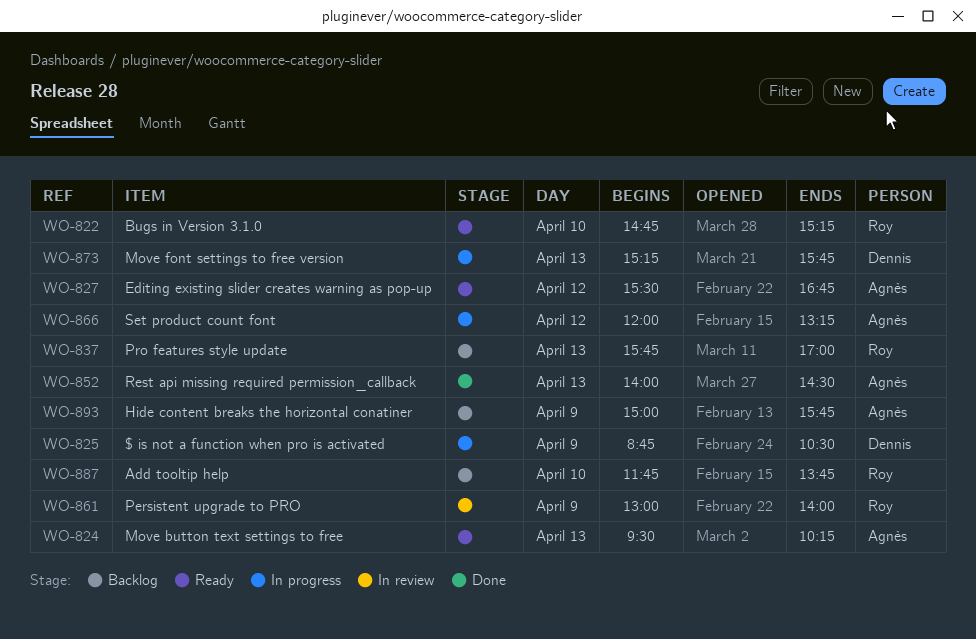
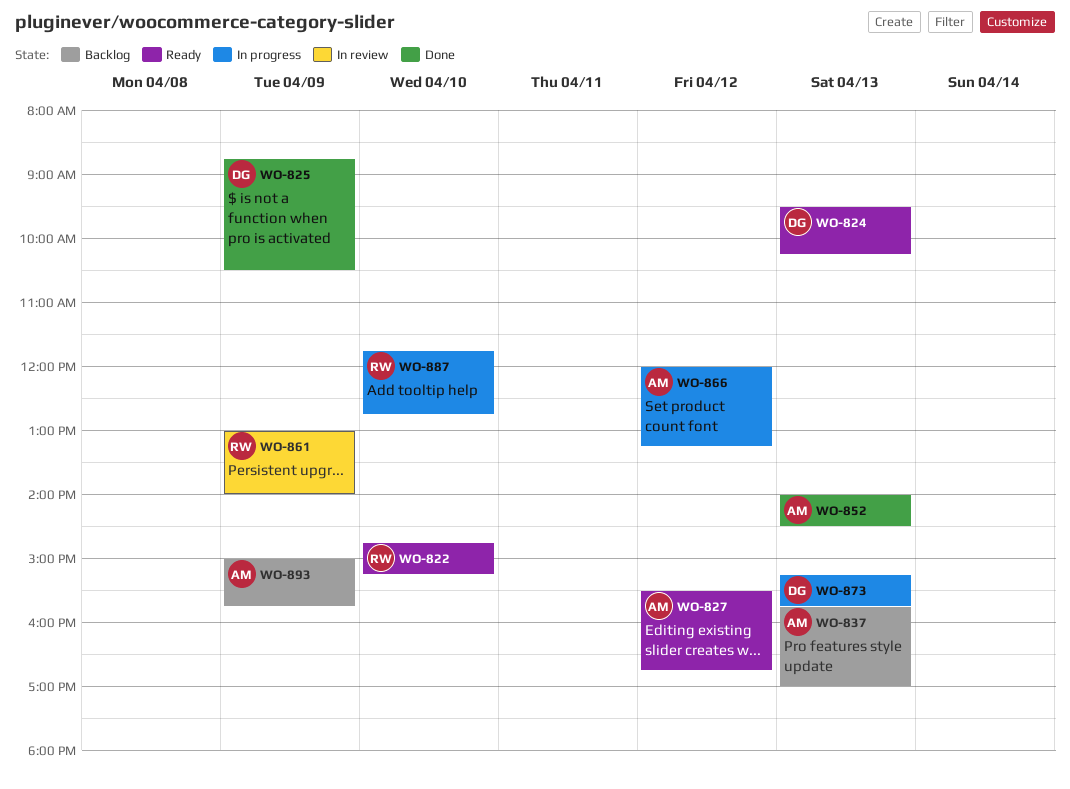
WO-824, owner: Agnès -> Dennis
WO-825, status: In progress -> Done
WO-837, owner: Roy -> Agnès
WO-887, status: Backlog -> In progress
WO-887, ends: 13:45 -> 12:45

